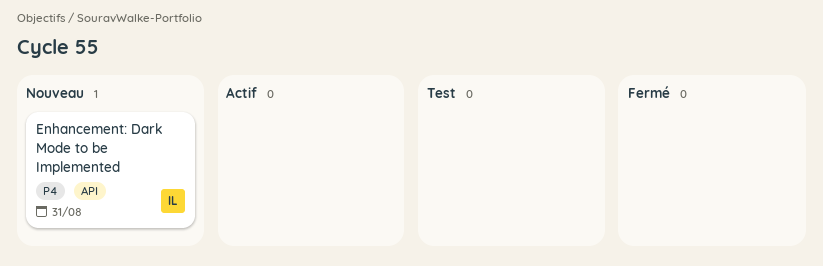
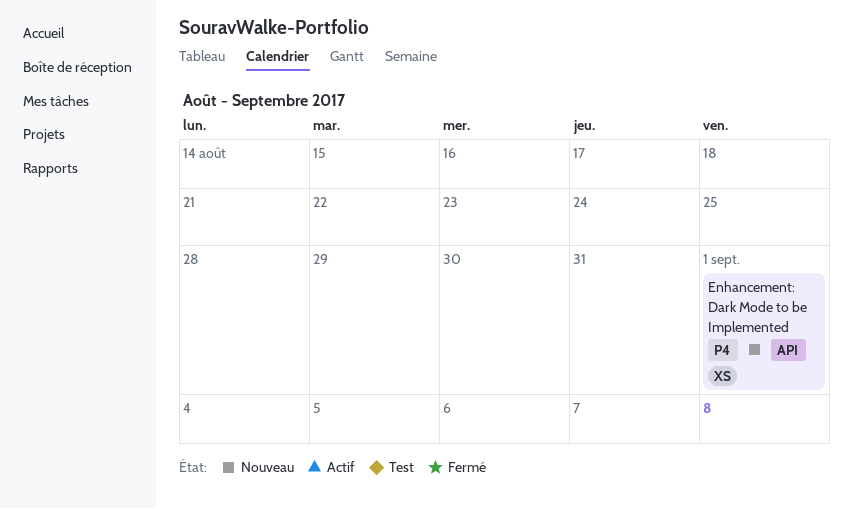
Enhancement: Dark Mode to be Implemented, due: Aug 31 -> Sep 1

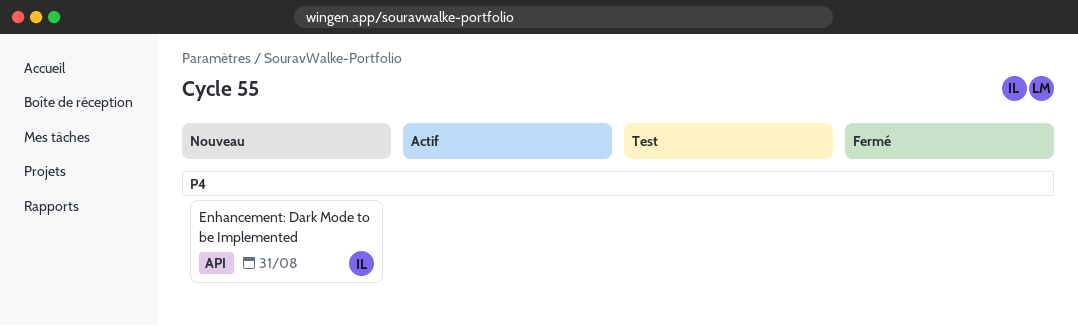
Enhancement: Dark Mode to be Implemented, due: Sep 1 -> Aug 31

